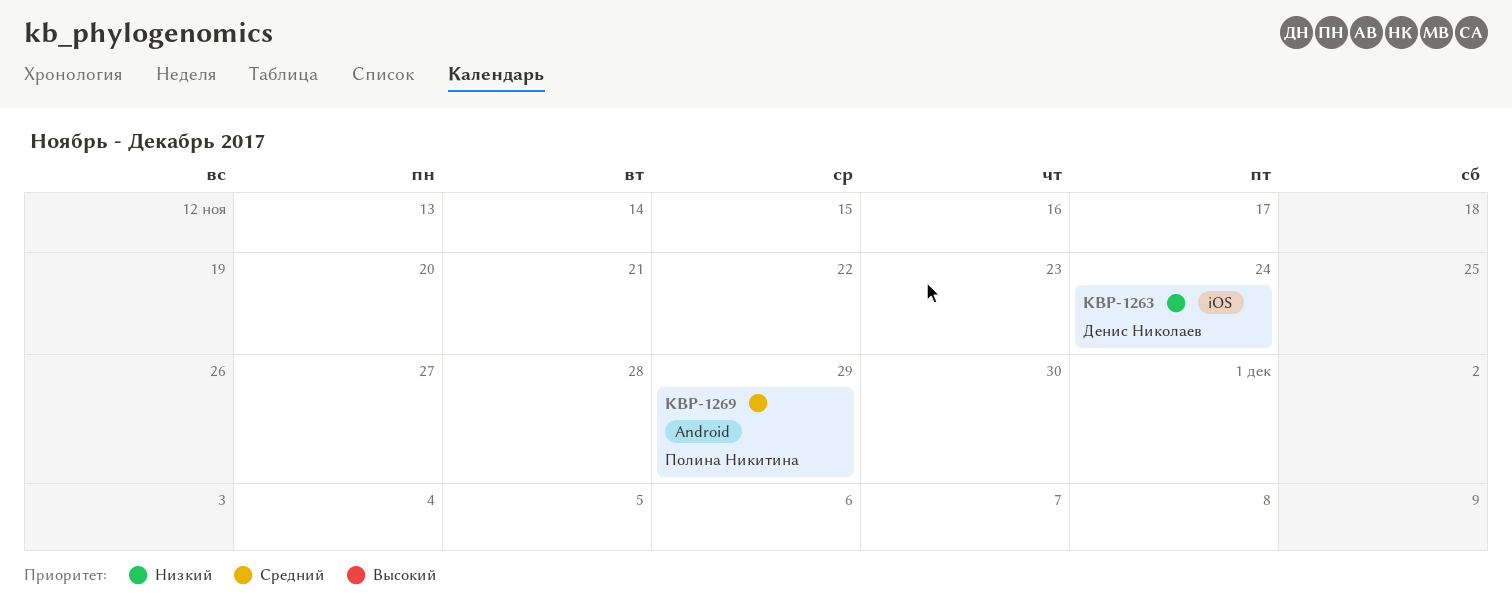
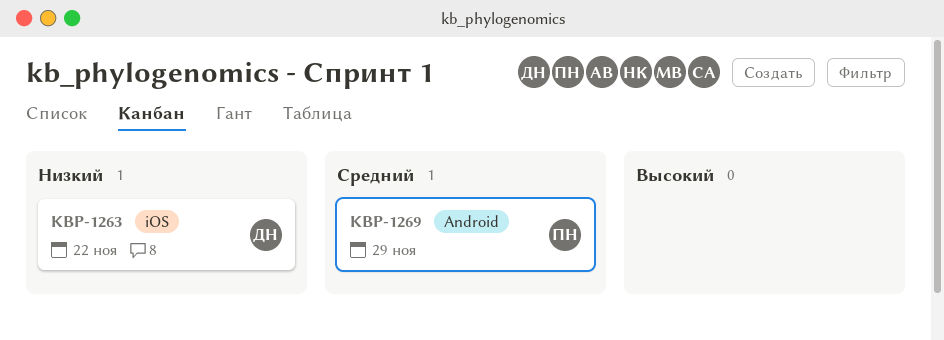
KBP-1263, due: Nov 24 -> Nov 22

